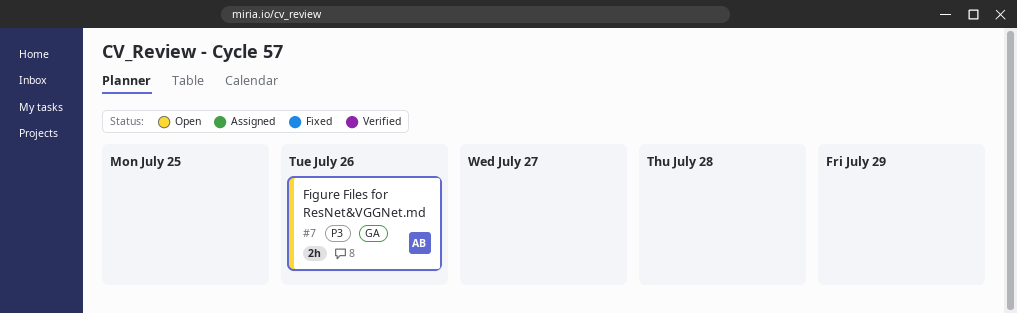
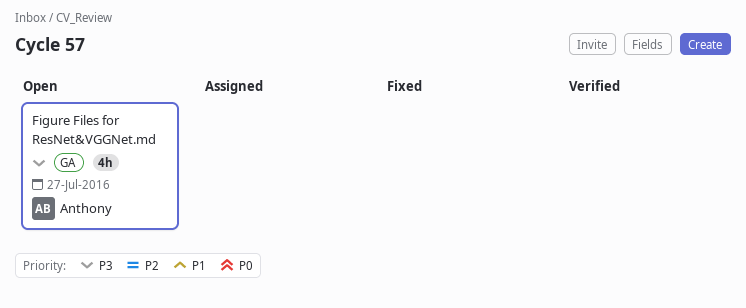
Figure Files for ResNet&VGGNet.md, estimate: 2h -> 4h
Figure Files for ResNet&VGGNet.md, due: Jul 26 -> Jul 27

